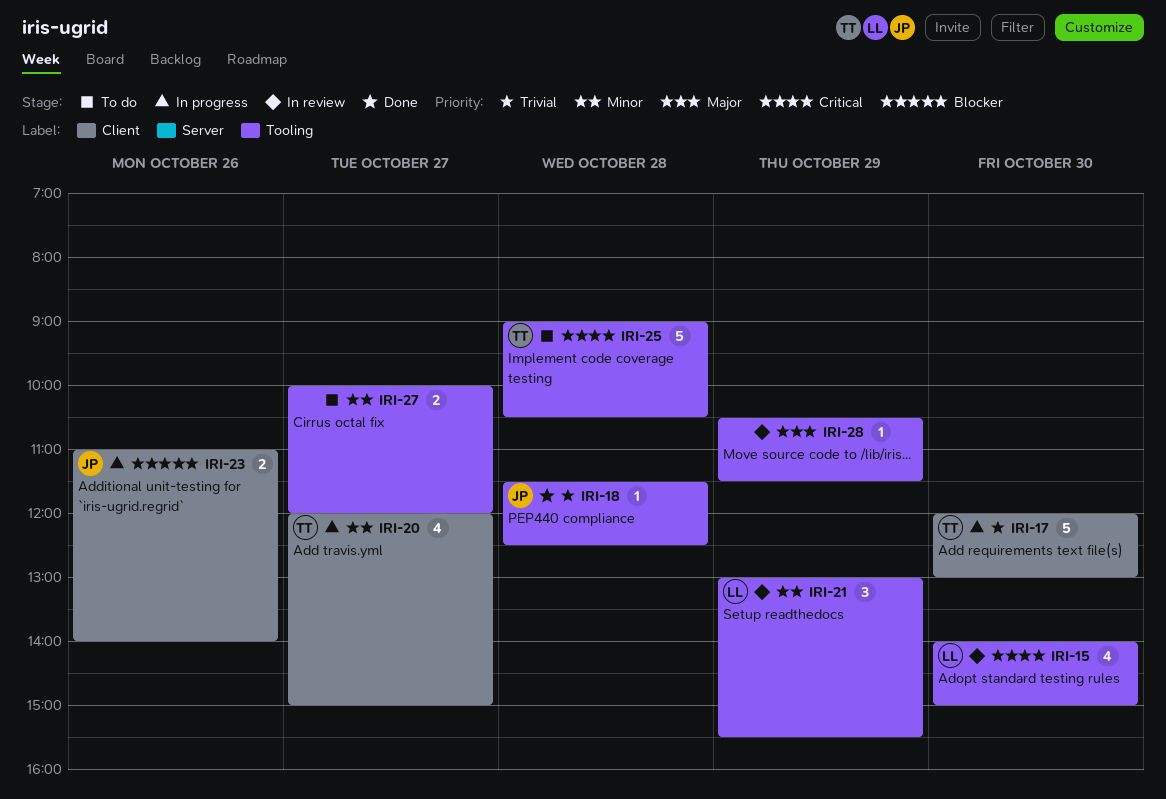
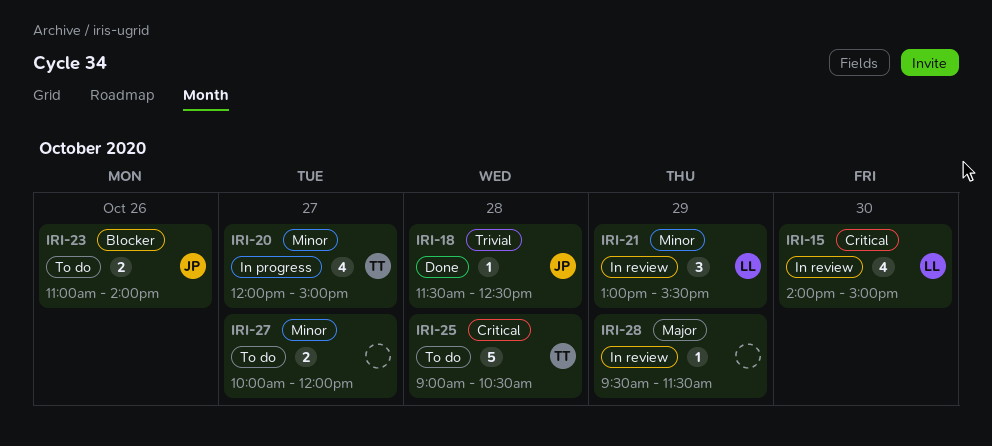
IRI-17: present -> none
IRI-23, status: In progress -> To do
IRI-28, begins: 10:30 -> 09:30

